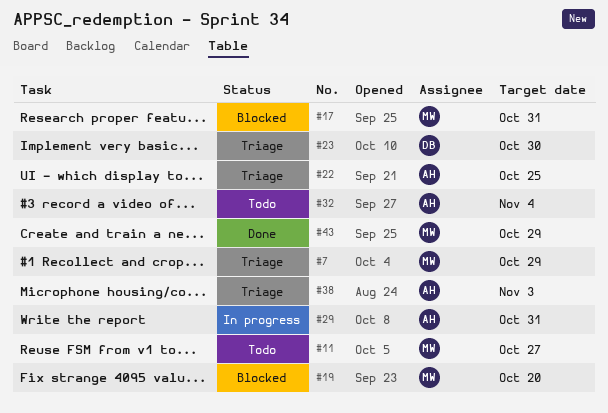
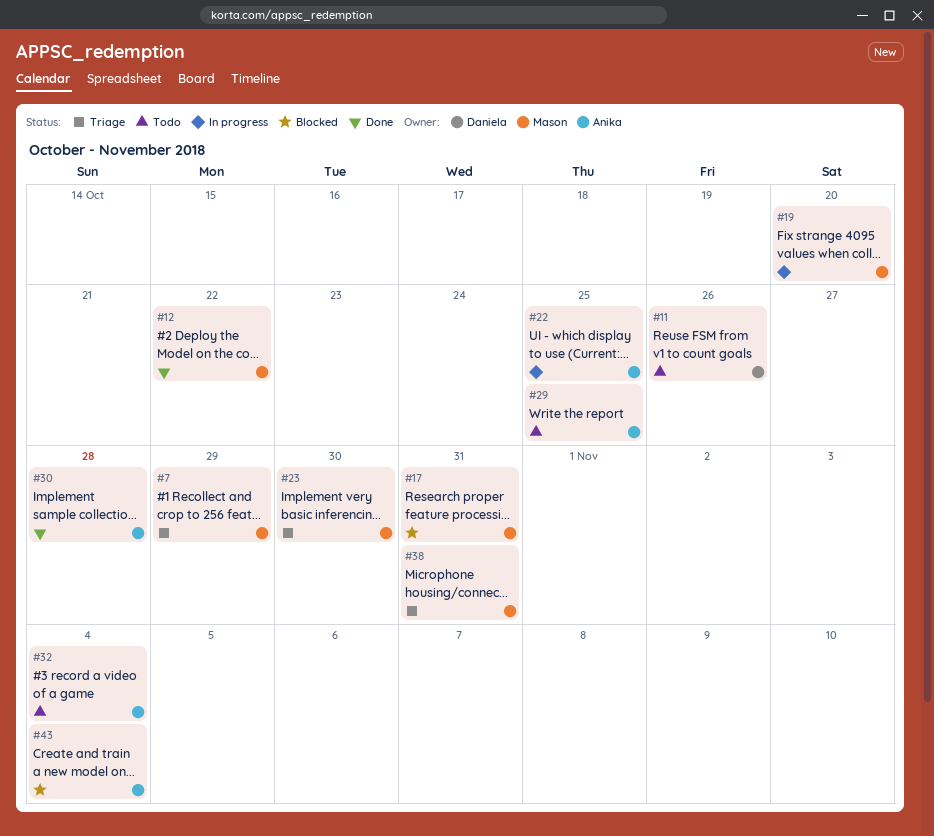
#11, owner: Mason -> Daniela
#11, due: Oct 27 -> Oct 26
#12: none -> present
#19, status: Blocked -> In progress
#22, status: Triage -> In progress
#23, owner: Daniela -> Mason
#29, status: In progress -> Todo
#29, due: Oct 31 -> Oct 25
#30: none -> present
#38, owner: Anika -> Mason
#38, due: Nov 3 -> Oct 31
#43, status: Done -> Blocked
#43, owner: Mason -> Anika
#43, due: Oct 29 -> Nov 4

